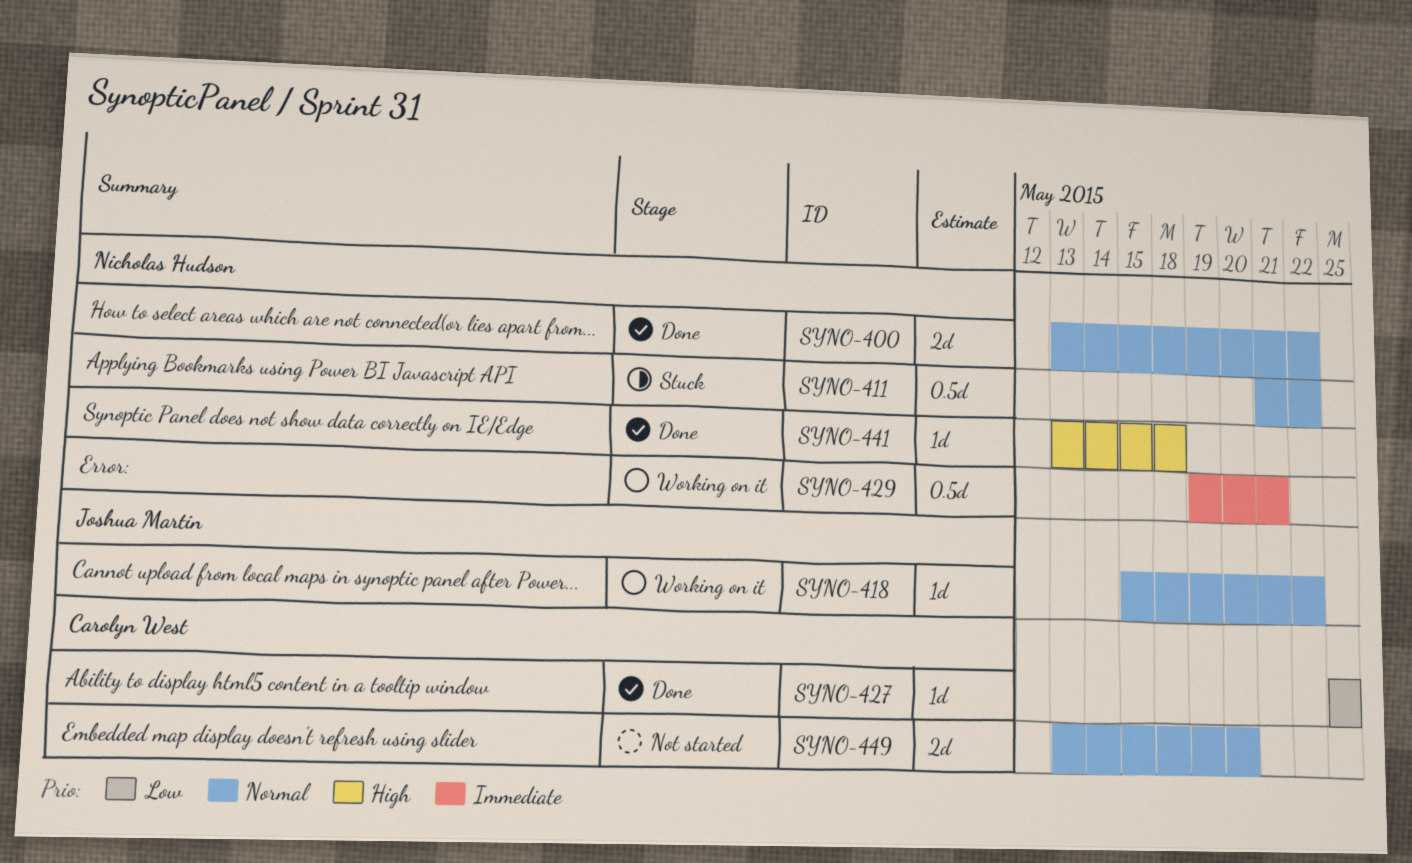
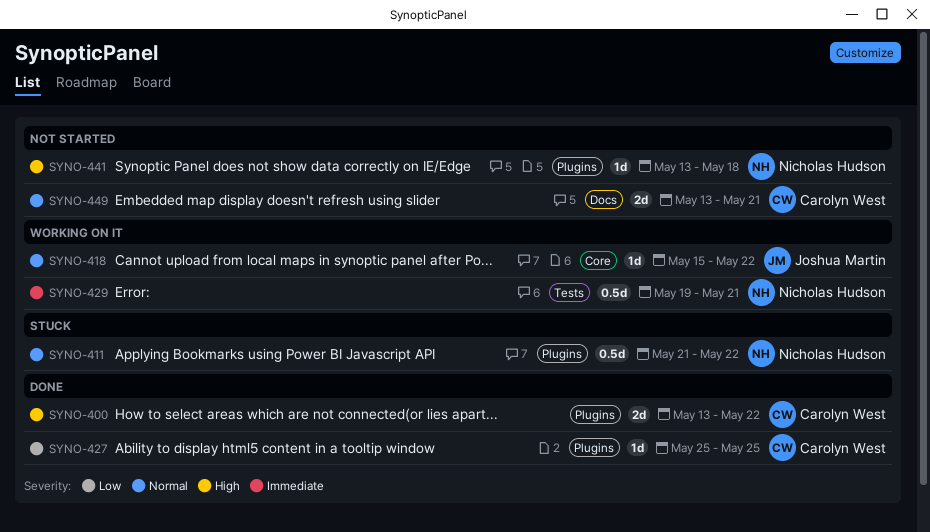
SYNO-400, owner: Nicholas Hudson -> Carolyn West
SYNO-400, priority: Normal -> High
SYNO-441, status: Done -> Not started
SYNO-449, due: May 20 -> May 21

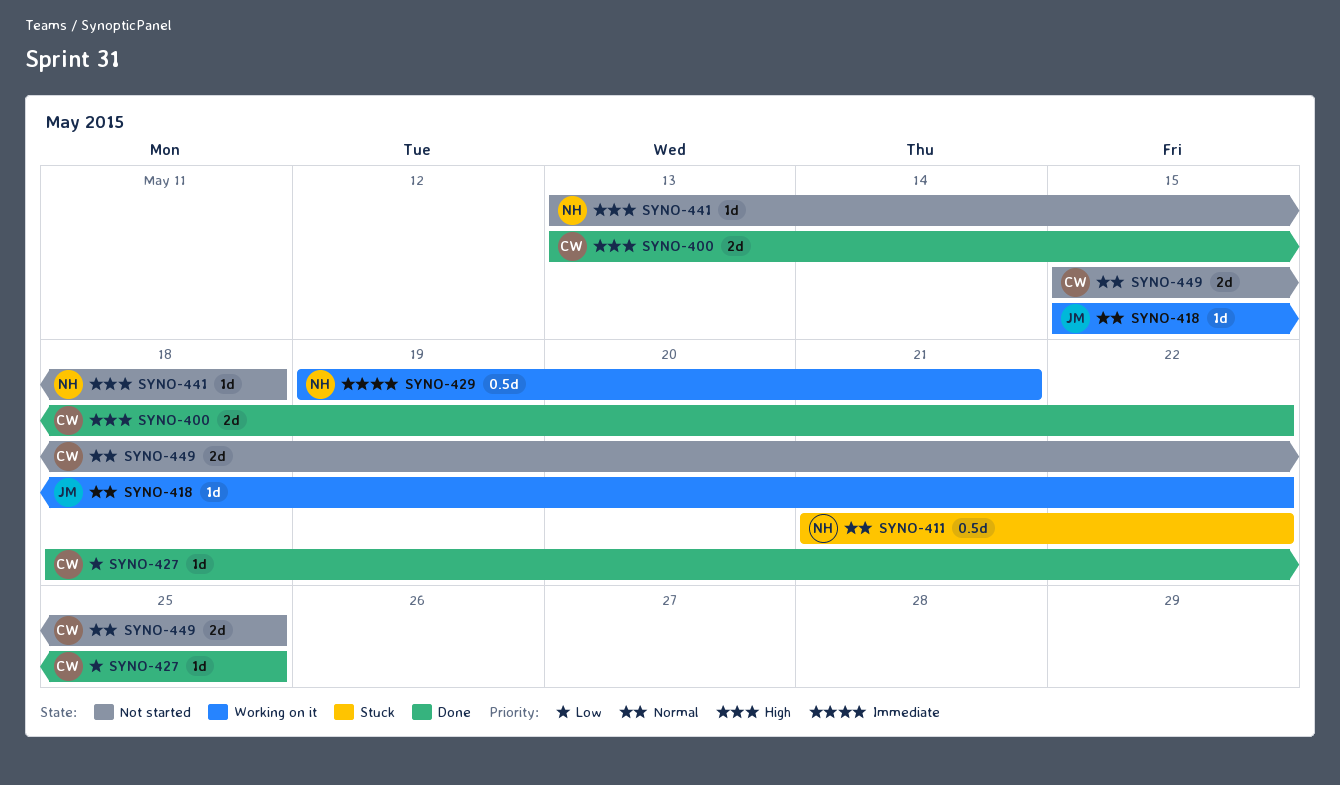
SYNO-427, start: May 25 -> May 18
SYNO-449, start: May 13 -> May 15
SYNO-449, due: May 21 -> May 25

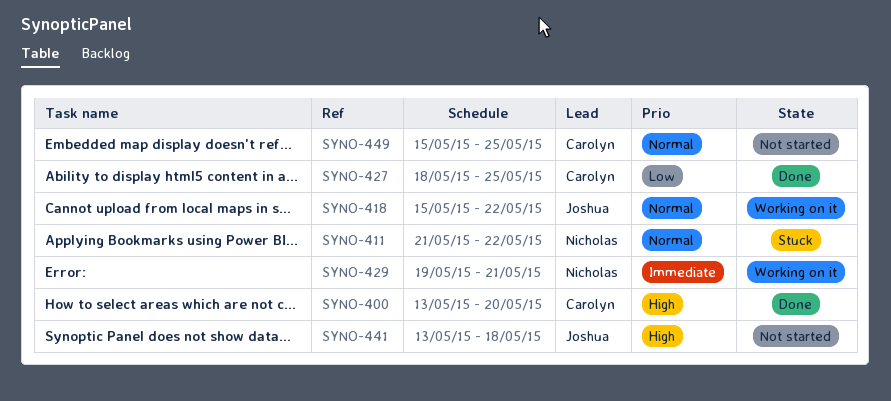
SYNO-400, due: May 22 -> May 20
SYNO-441, owner: Nicholas -> Joshua

